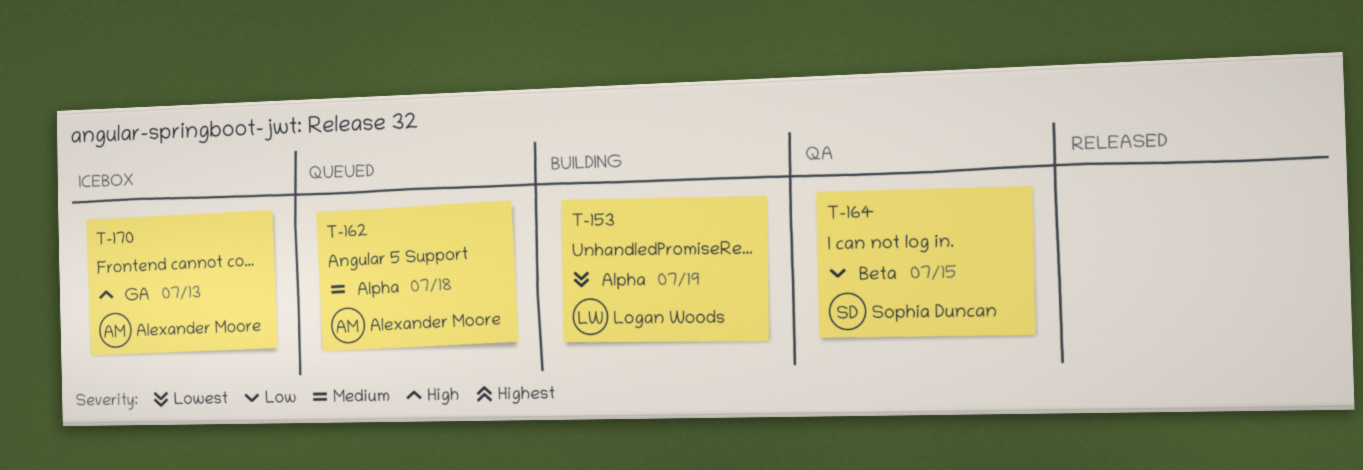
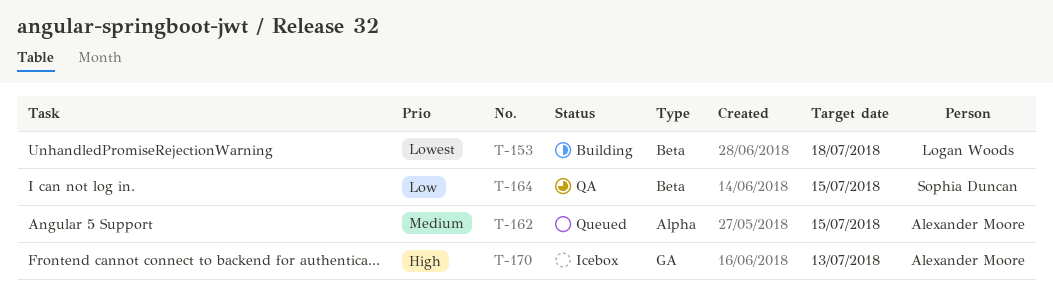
T-153, label: Alpha -> Beta
T-153, due: Jul 19 -> Jul 18
T-162, due: Jul 18 -> Jul 15

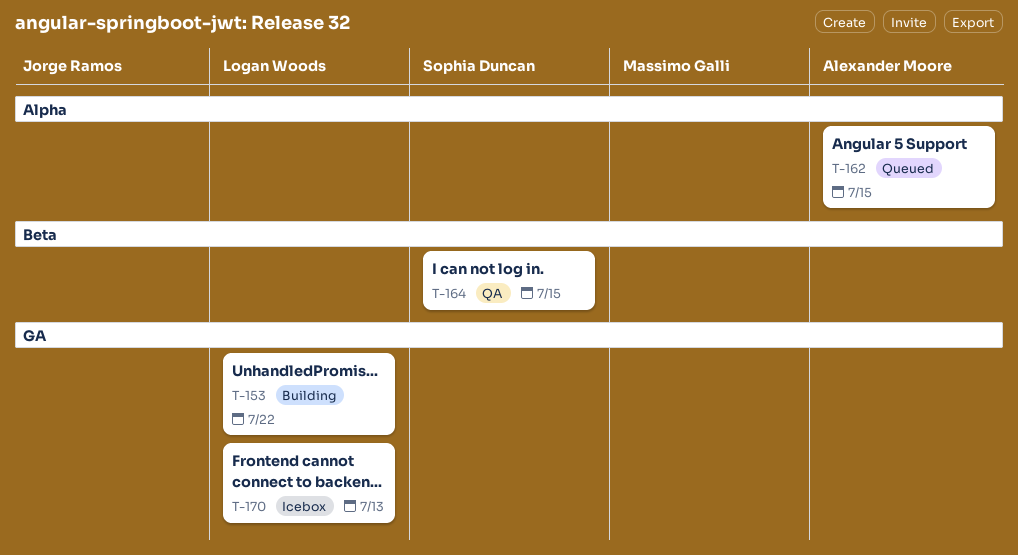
T-153, label: Beta -> GA
T-153, due: Jul 18 -> Jul 22
T-170, owner: Alexander Moore -> Logan Woods

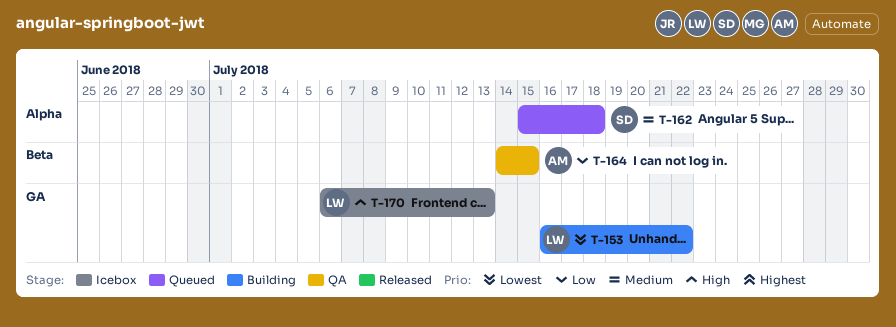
T-162, owner: Alexander Moore -> Sophia Duncan
T-162, due: Jul 15 -> Jul 18
T-164, owner: Sophia Duncan -> Alexander Moore

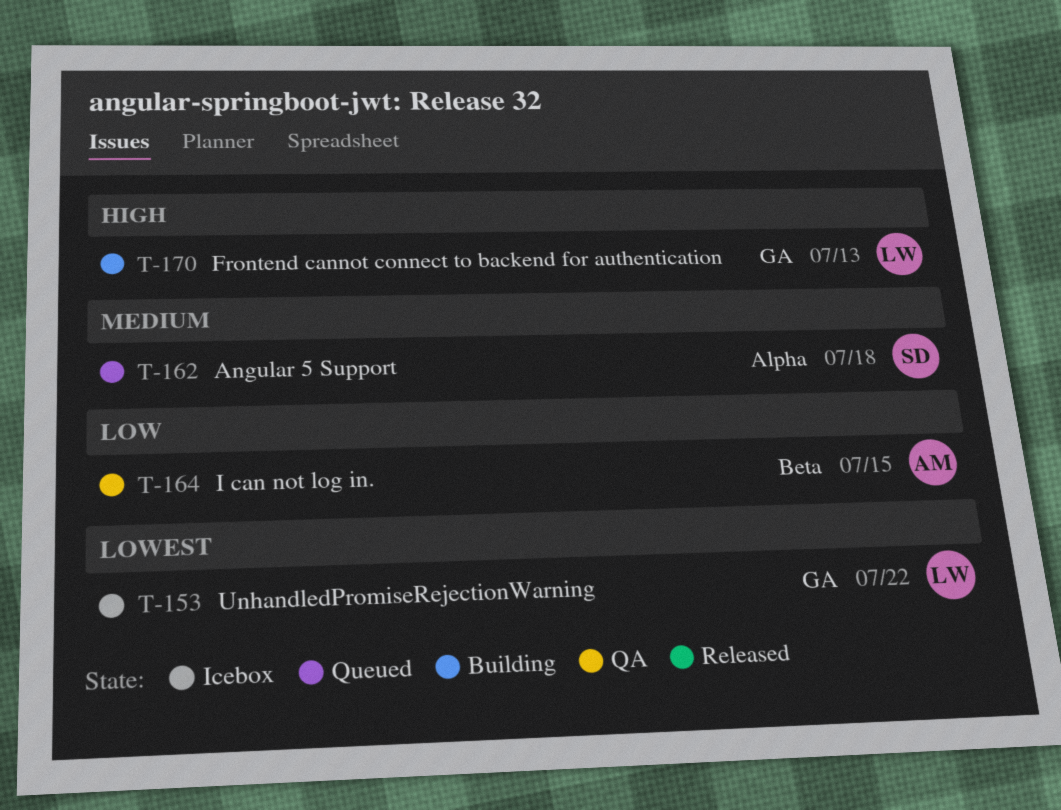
T-153, status: Building -> Icebox
T-170, status: Icebox -> Building

